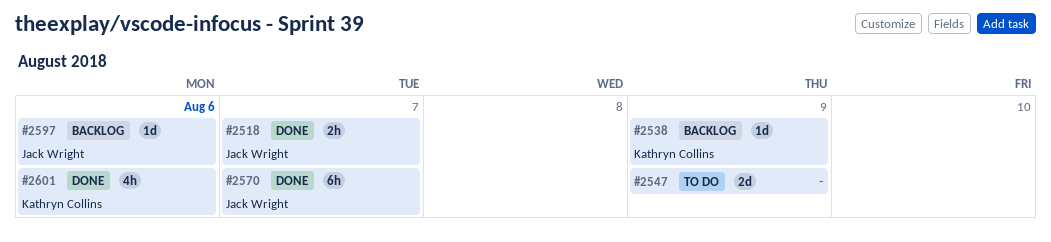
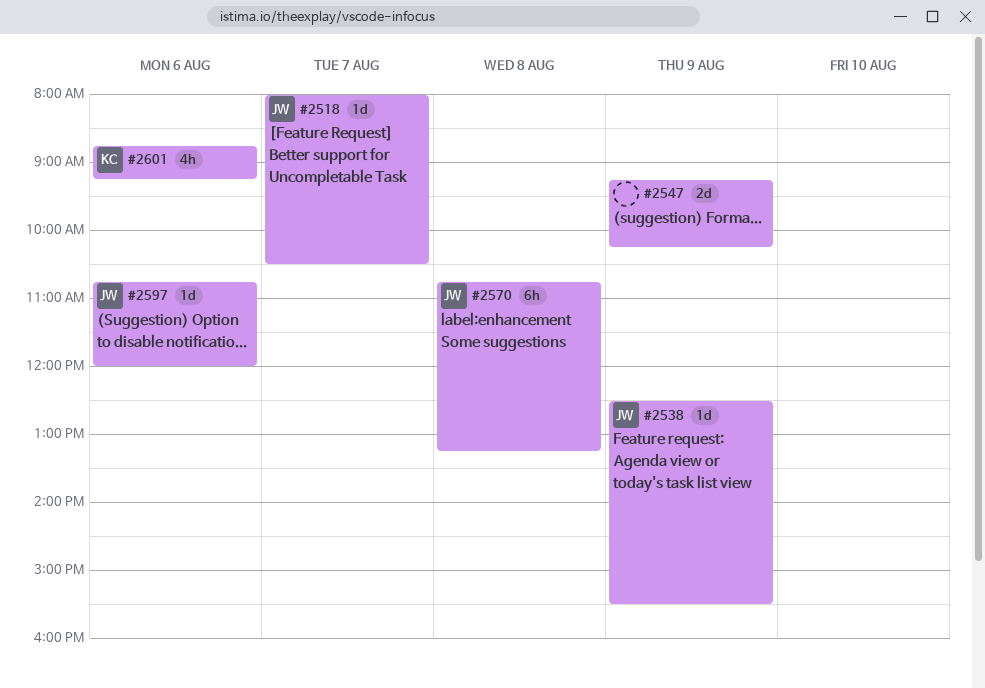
#2518, estimate: 2h -> 1d
#2538, owner: Kathryn Collins -> Jack Wright
#2570, day: Aug 7 -> Aug 8

